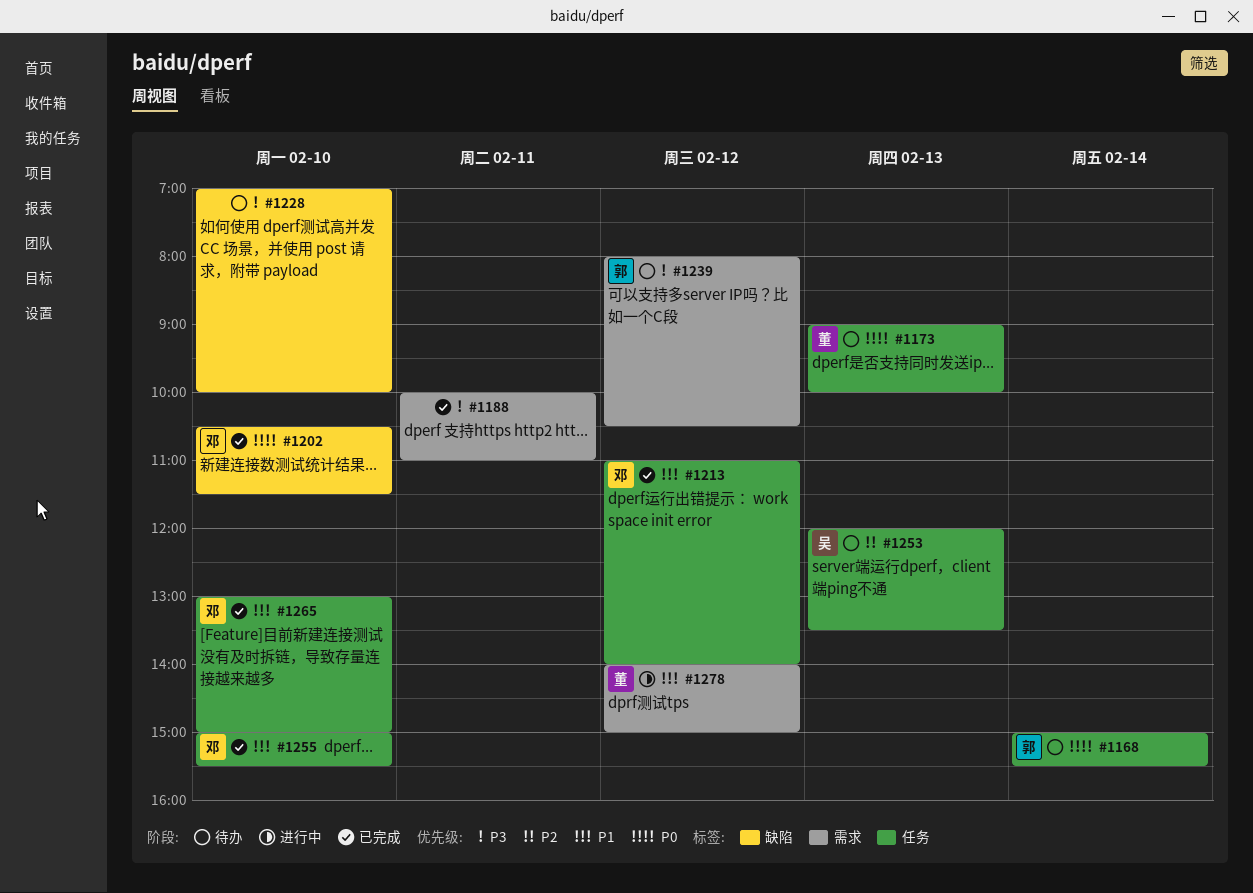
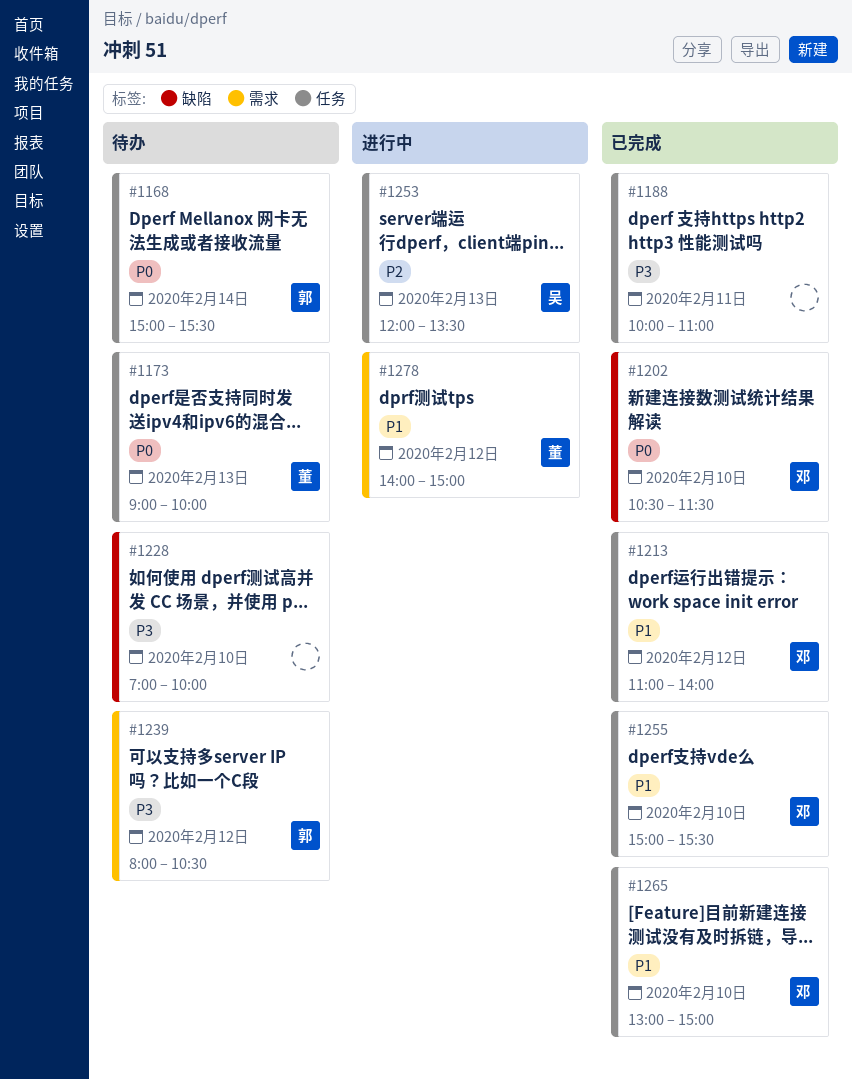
#1188, label: 需求 -> 任务
#1253, status: 待办 -> 进行中

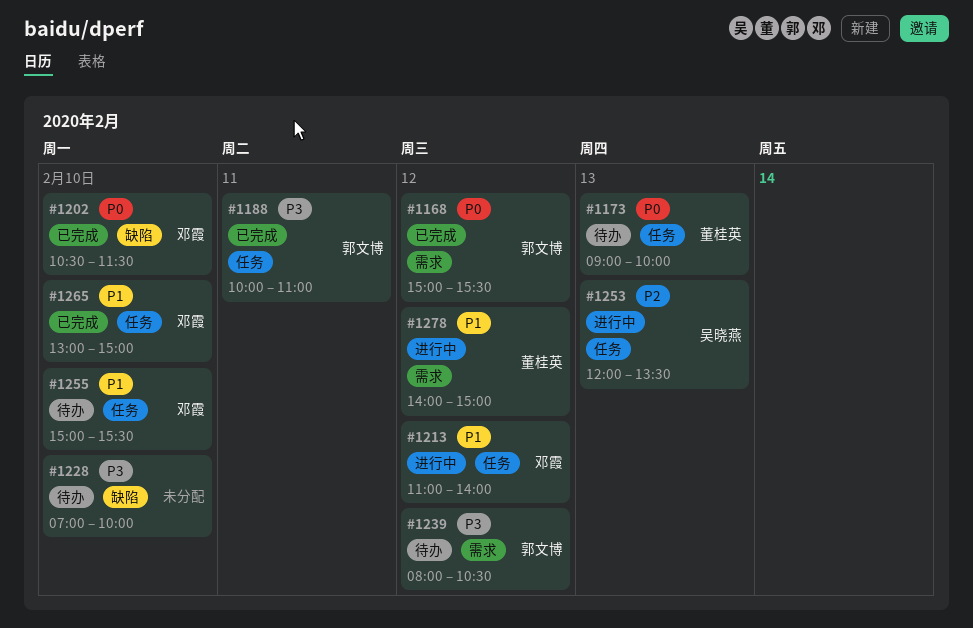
#1168, status: 待办 -> 已完成
#1168, label: 任务 -> 需求
#1168, day: Feb 14 -> Feb 12
#1188, owner: none -> 郭文博
#1213, status: 已完成 -> 进行中
#1255, status: 已完成 -> 待办

